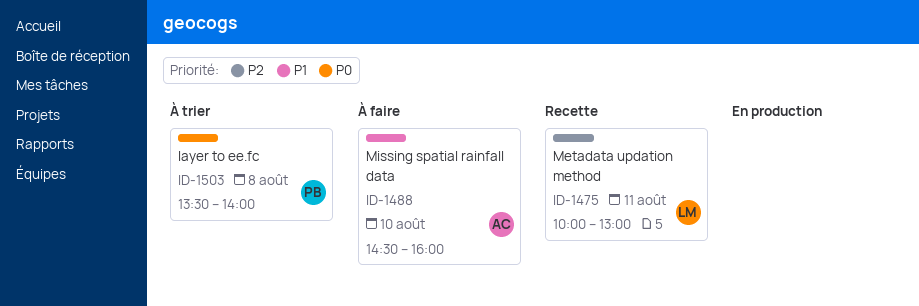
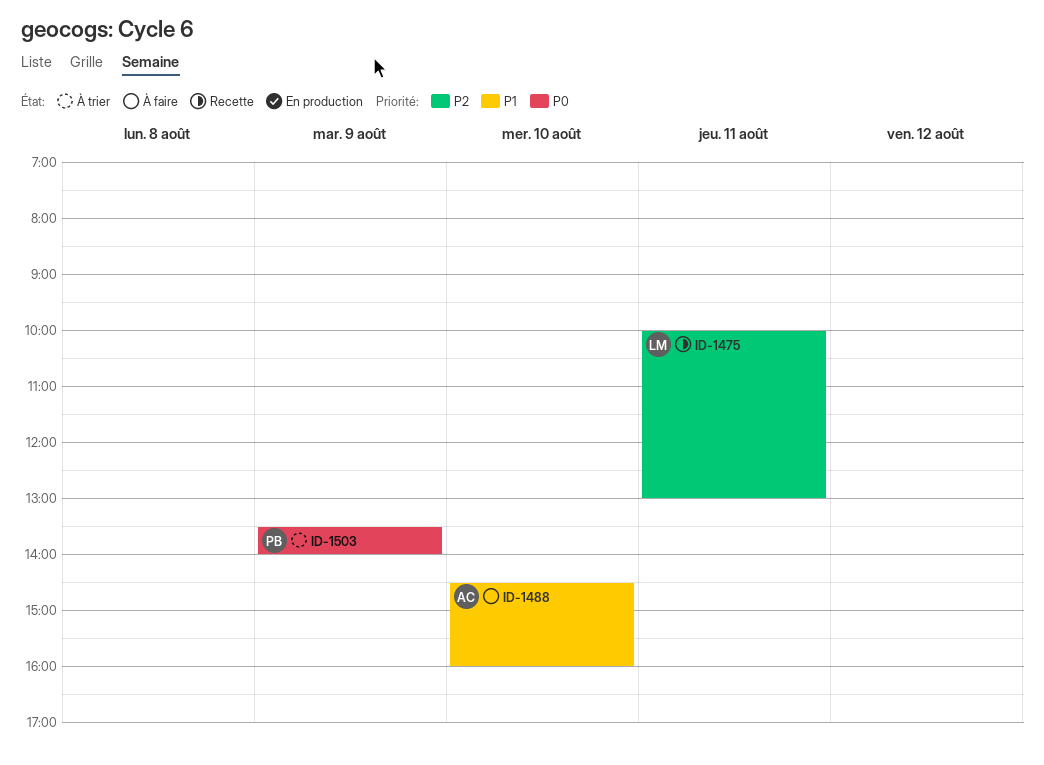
ID-1503, day: Aug 8 -> Aug 9

